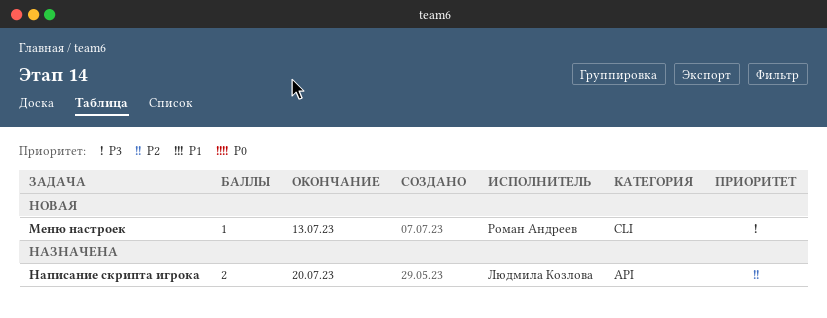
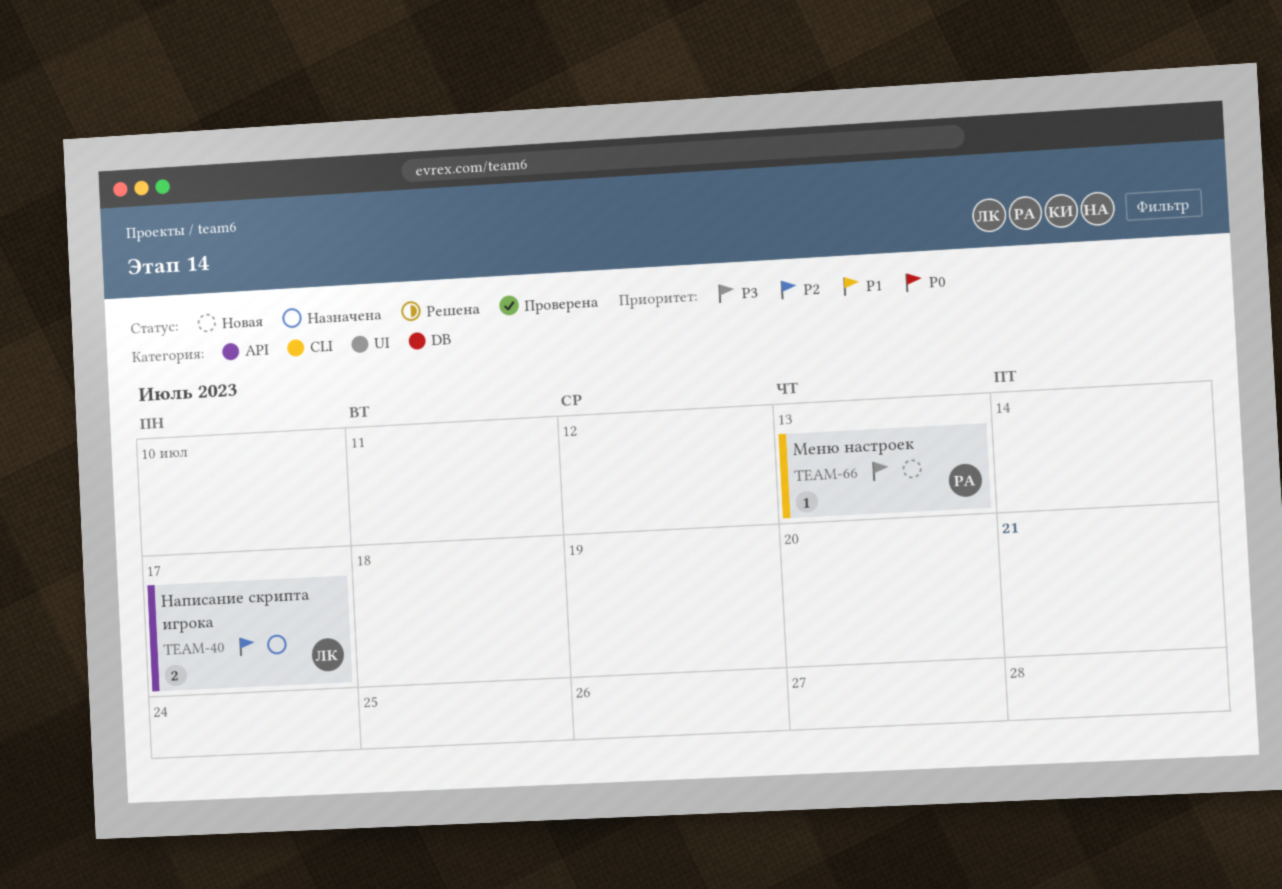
Написание скрипта игрока, due: Jul 20 -> Jul 17

